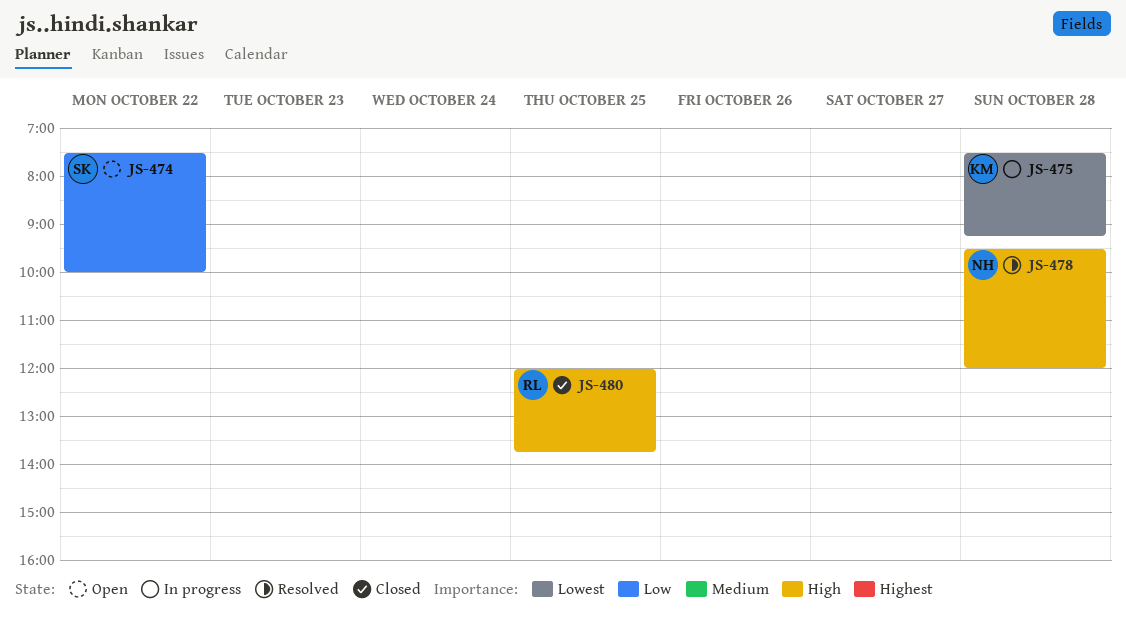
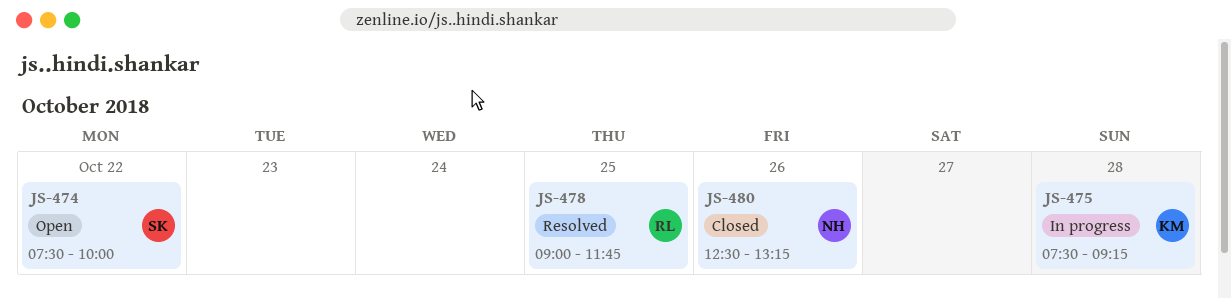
JS-478, owner: NH -> RL
JS-478, day: Oct 28 -> Oct 25
JS-478, begins: 09:30 -> 09:00
JS-478, ends: 12:00 -> 11:45
JS-480, owner: RL -> NH
JS-480, day: Oct 25 -> Oct 26
JS-480, begins: 12:00 -> 12:30
JS-480, ends: 13:45 -> 13:15

